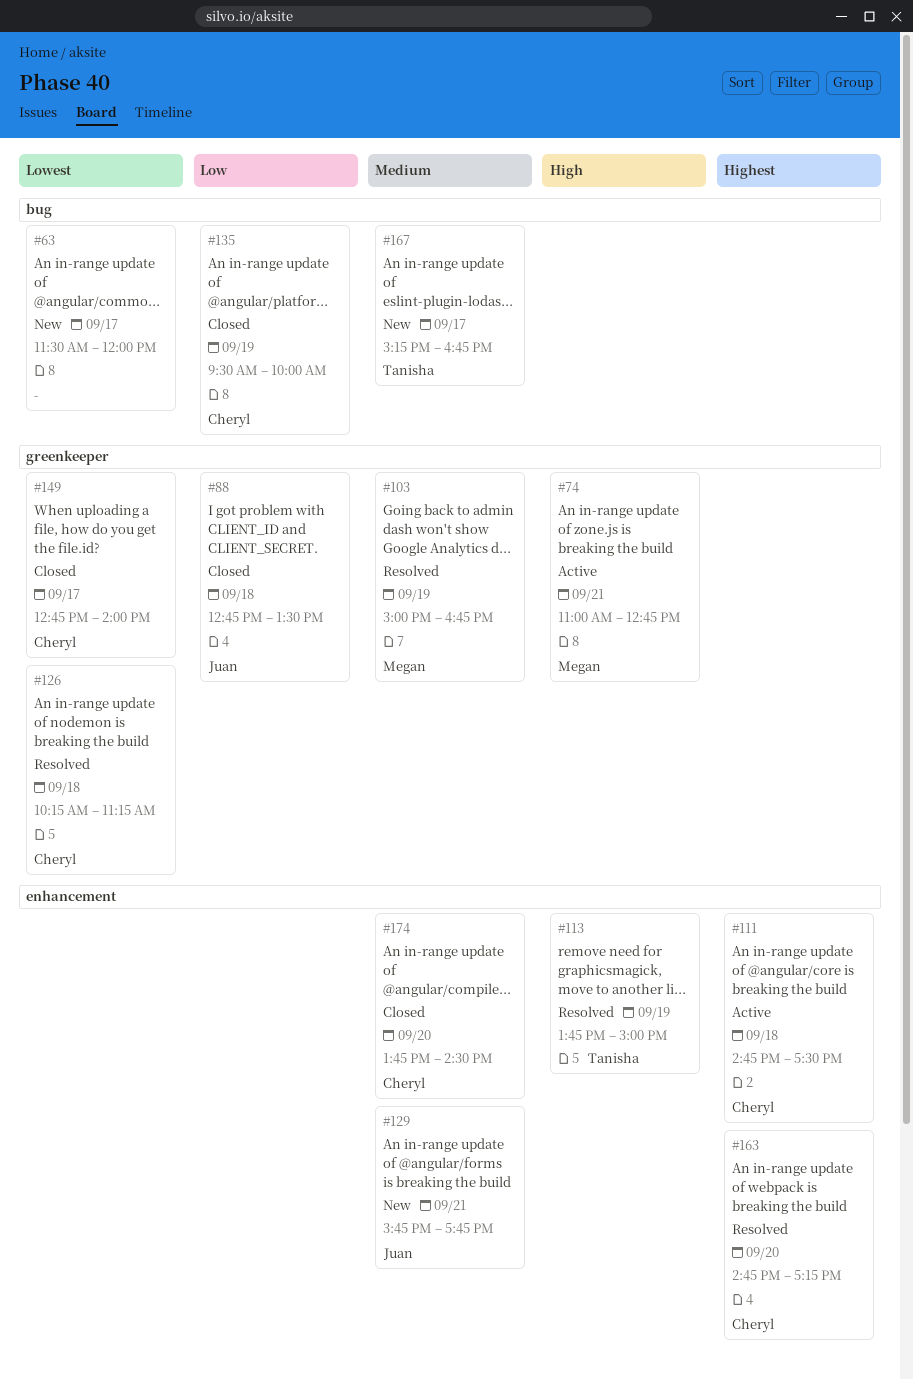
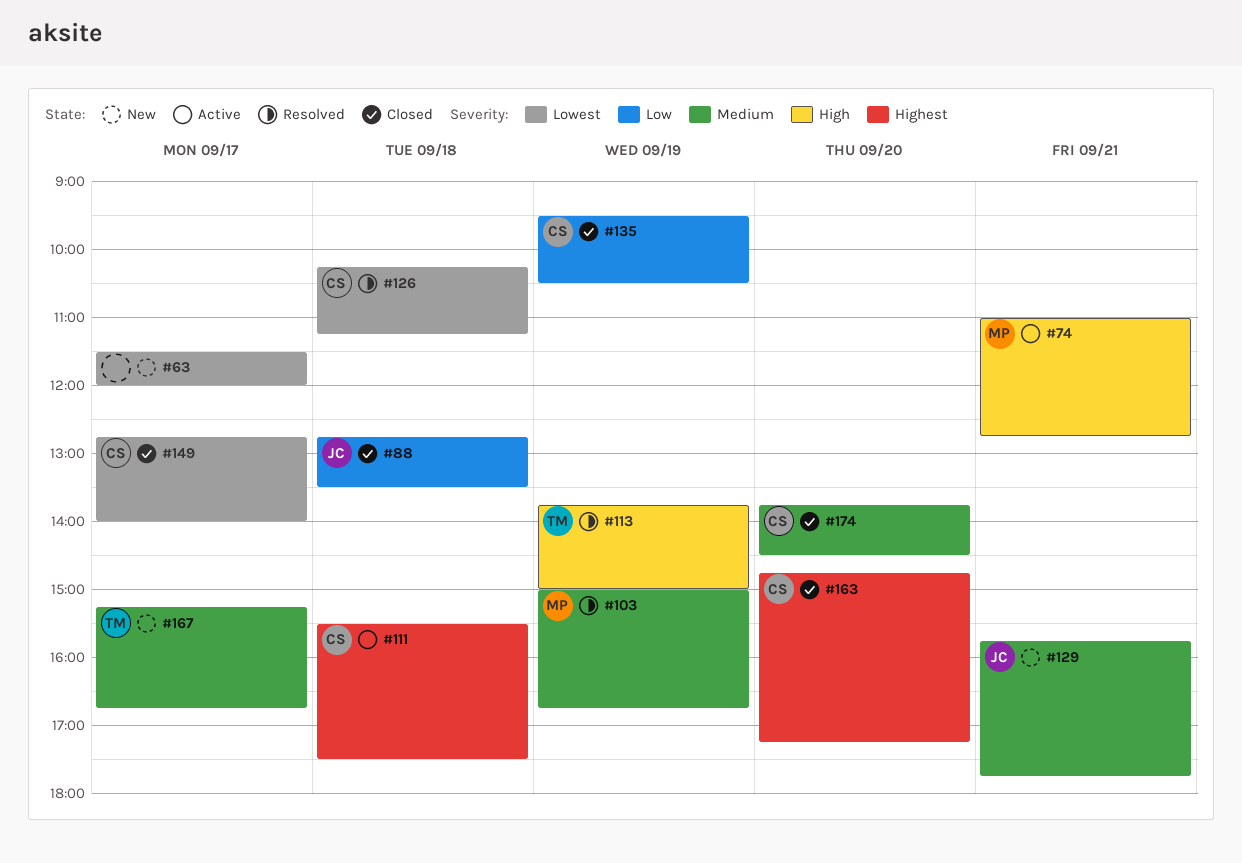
#111, begins: 14:45 -> 15:30
#135, ends: 10:00 -> 10:30
#163, status: Resolved -> Closed

